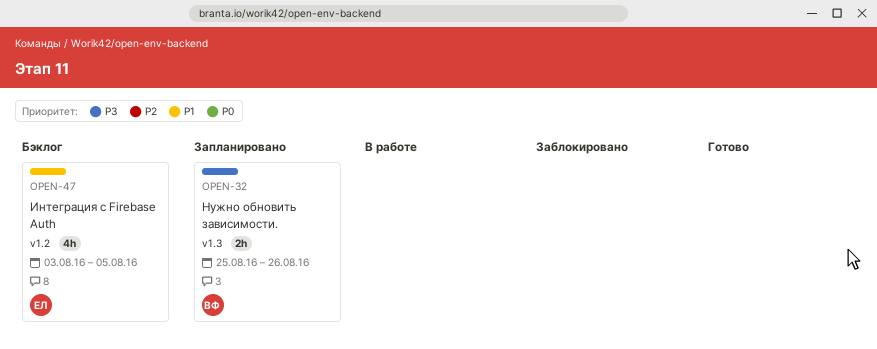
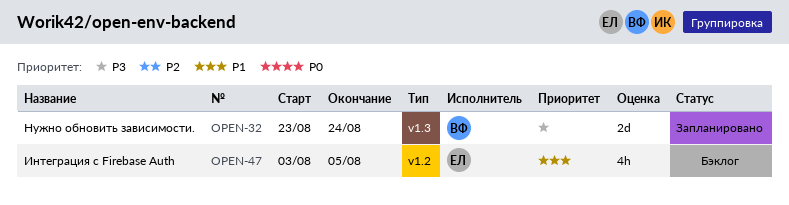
OPEN-32, estimate: 2h -> 2d
OPEN-32, start: Aug 25 -> Aug 23
OPEN-32, due: Aug 26 -> Aug 24

